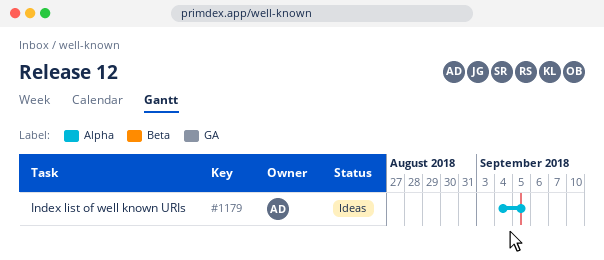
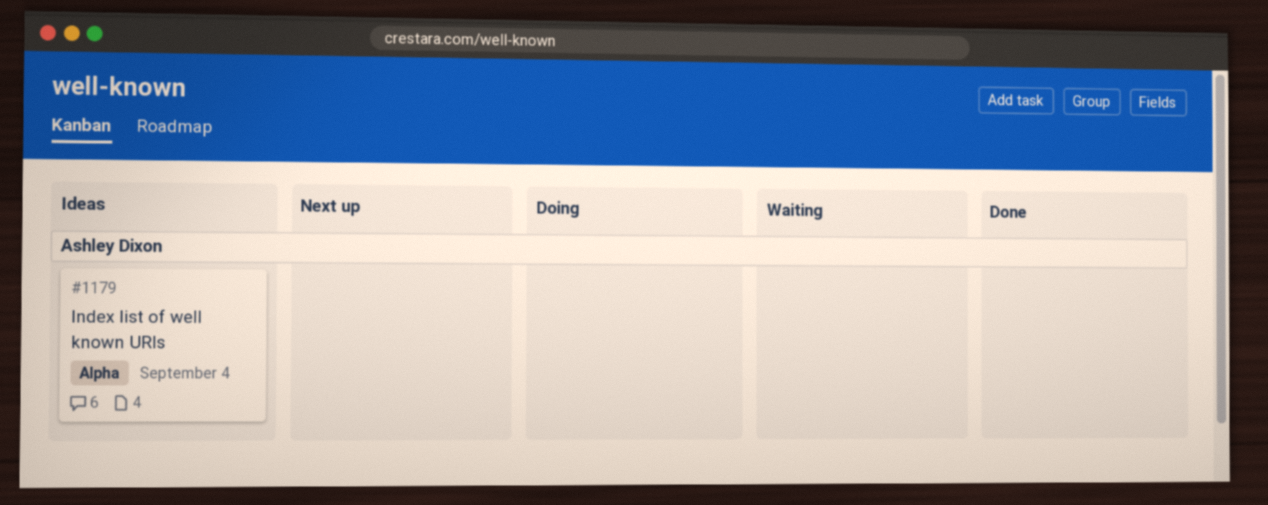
#1179, due: Sep 5 -> Sep 4

